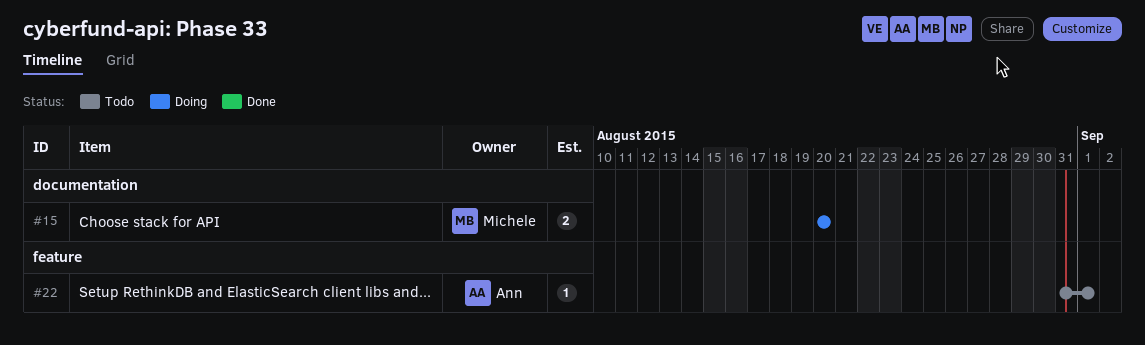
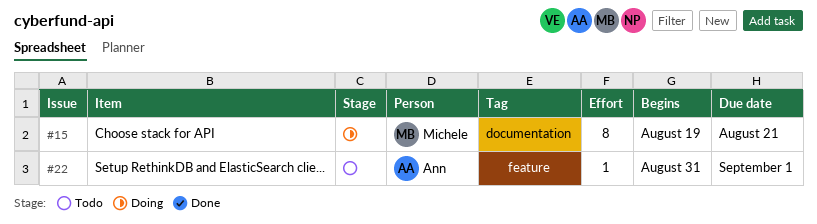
#15, estimate: 2 -> 8
#15, start: Aug 20 -> Aug 19
#15, due: Aug 20 -> Aug 21

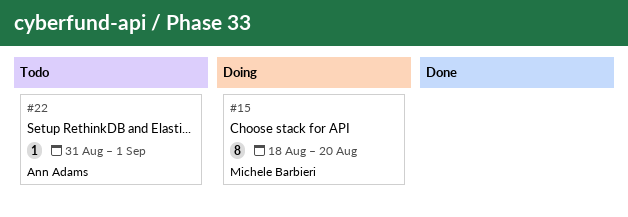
#15, start: Aug 19 -> Aug 18
#15, due: Aug 21 -> Aug 20

